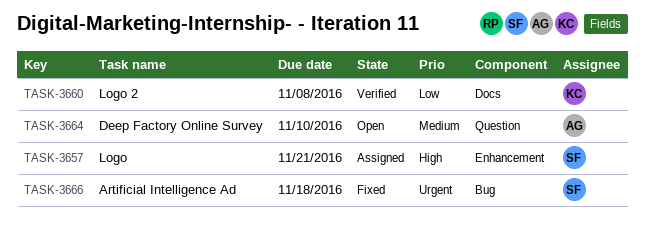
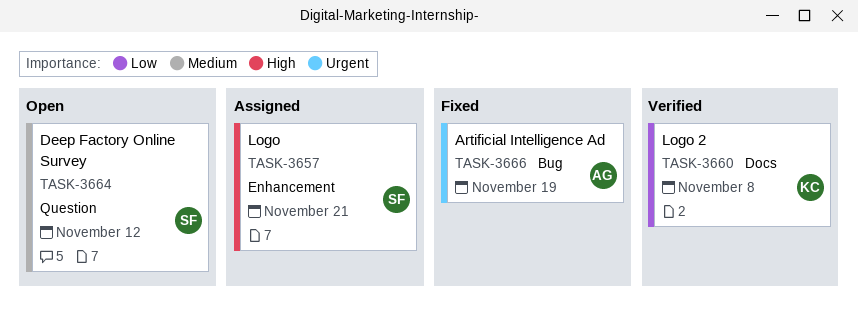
TASK-3664, owner: AG -> SF
TASK-3664, due: Nov 10 -> Nov 12
TASK-3666, owner: SF -> AG
TASK-3666, due: Nov 18 -> Nov 19

